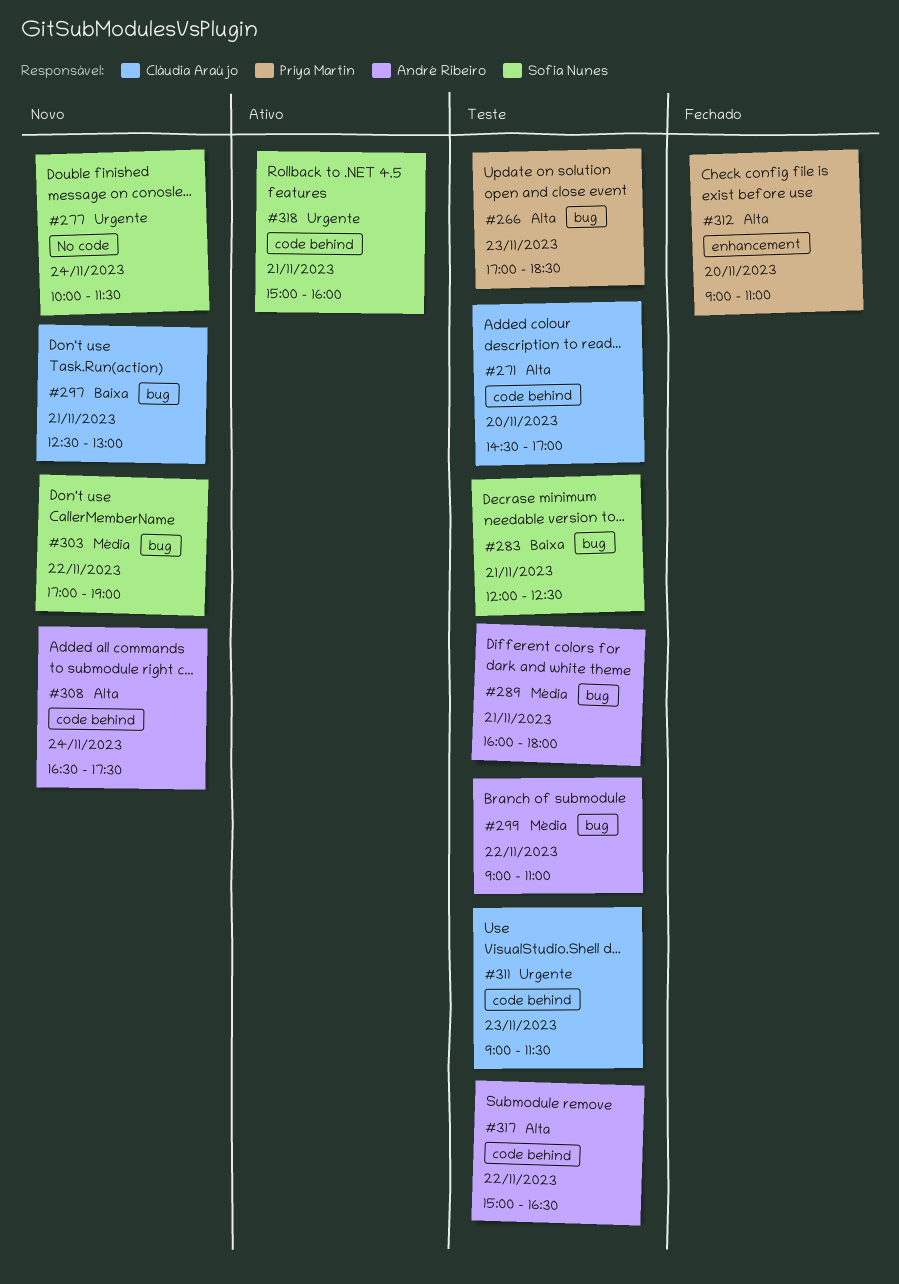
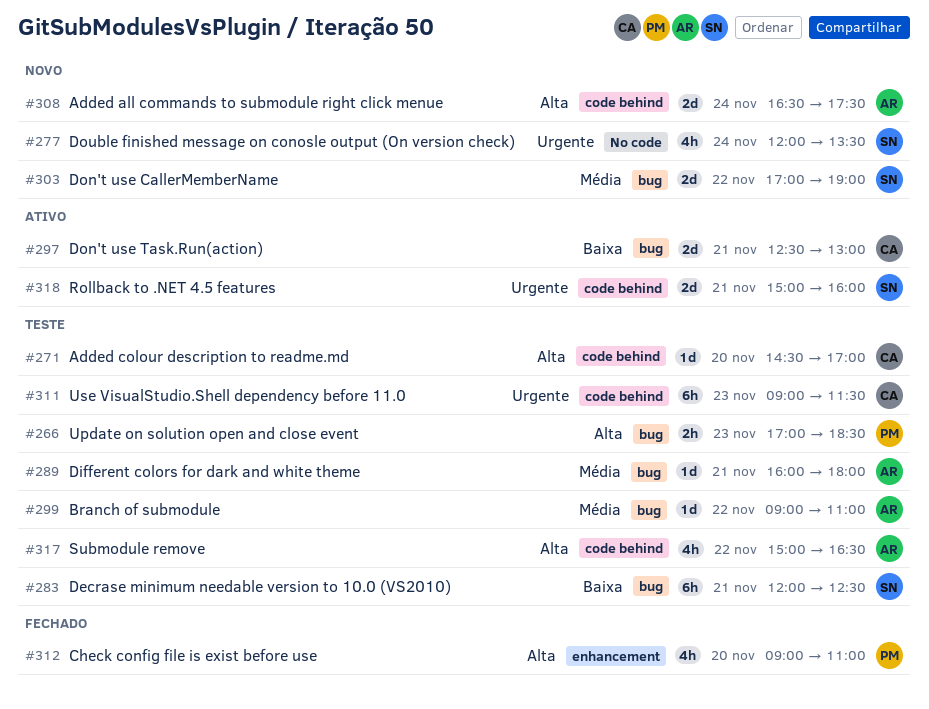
#277, begins: 10:00 -> 12:00
#277, ends: 11:30 -> 13:30
#297, status: Novo -> Ativo

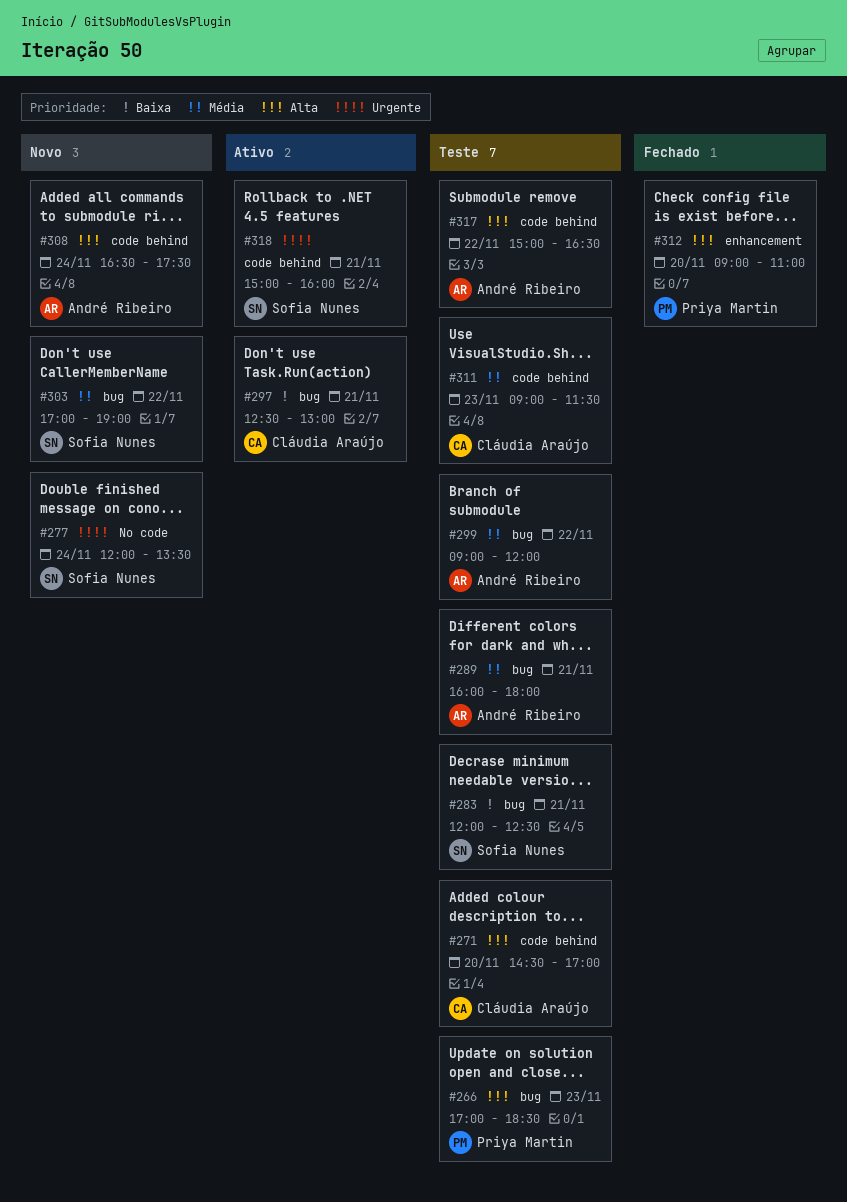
#299, ends: 11:00 -> 12:00
#311, priority: Urgente -> Média

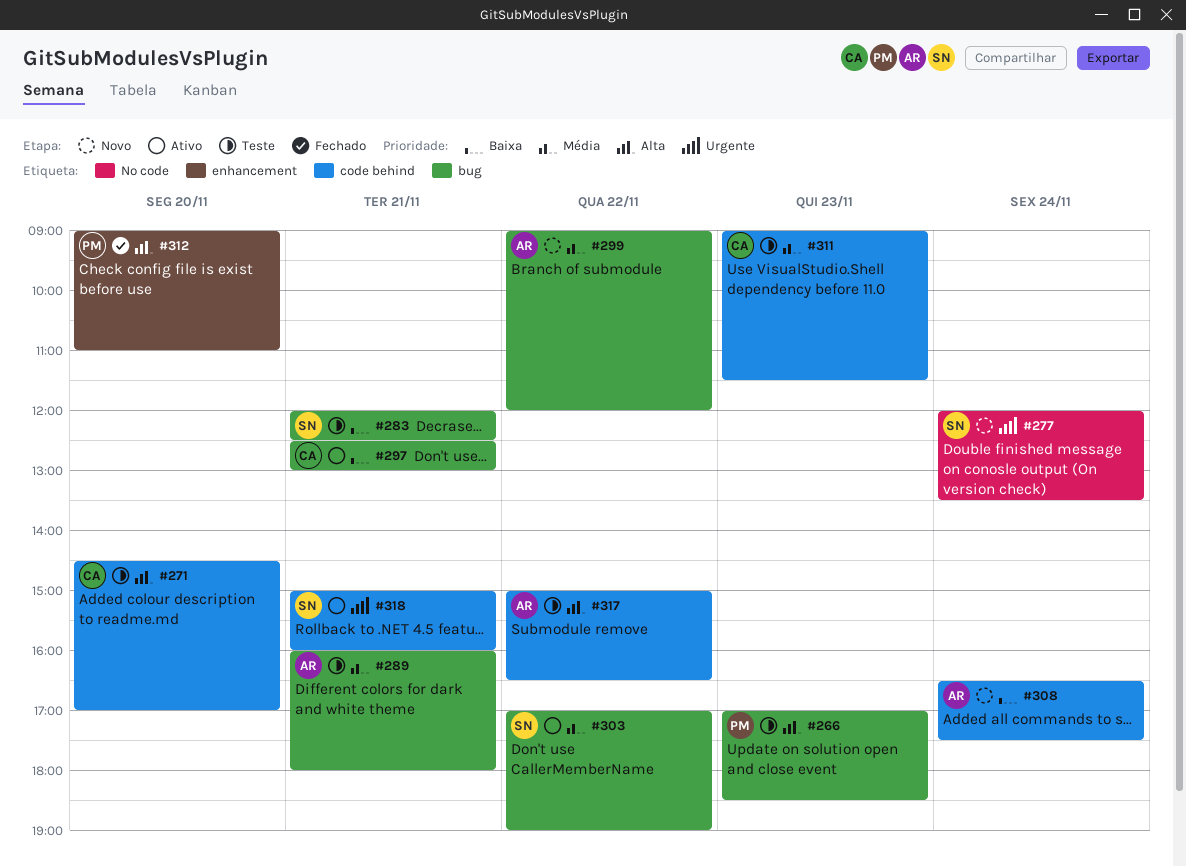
#299, status: Teste -> Novo
#303, status: Novo -> Ativo
#308, priority: Alta -> Baixa

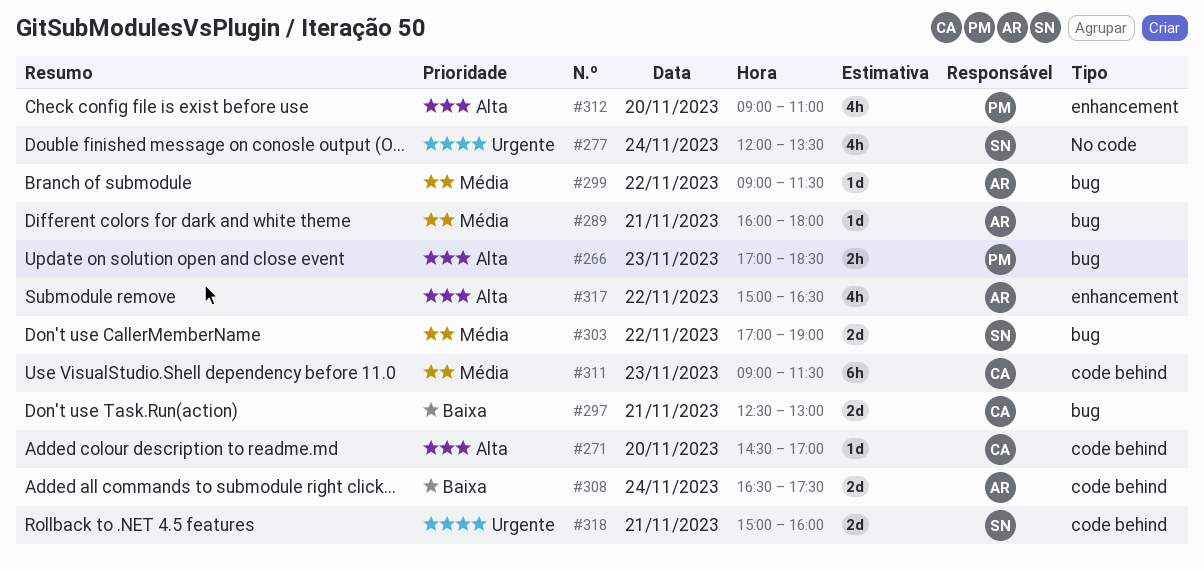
#283: present -> none
#299, ends: 12:00 -> 11:30
#317, label: code behind -> enhancement

